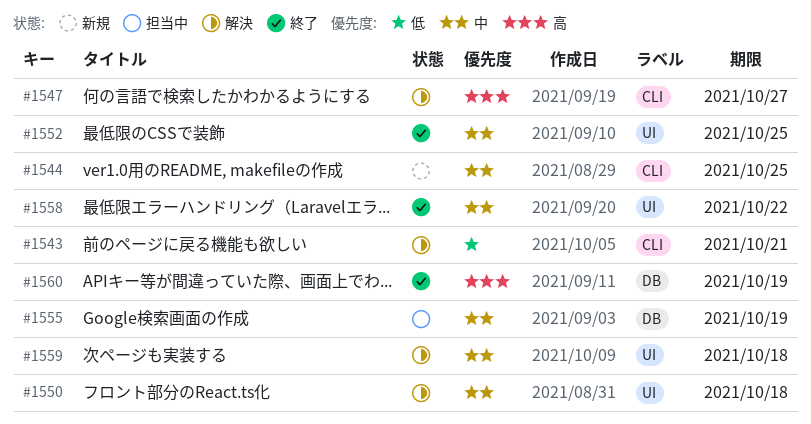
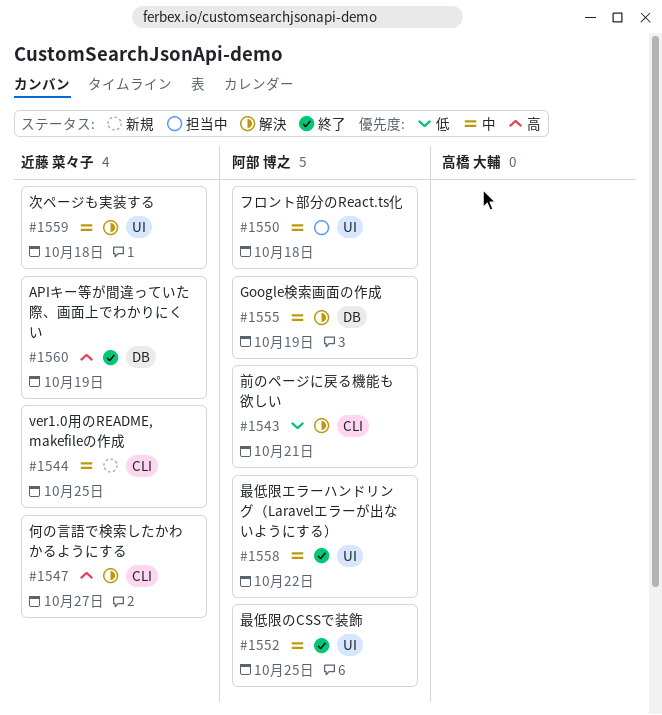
#1550, status: 解決 -> 担当中
#1555, status: 担当中 -> 解決

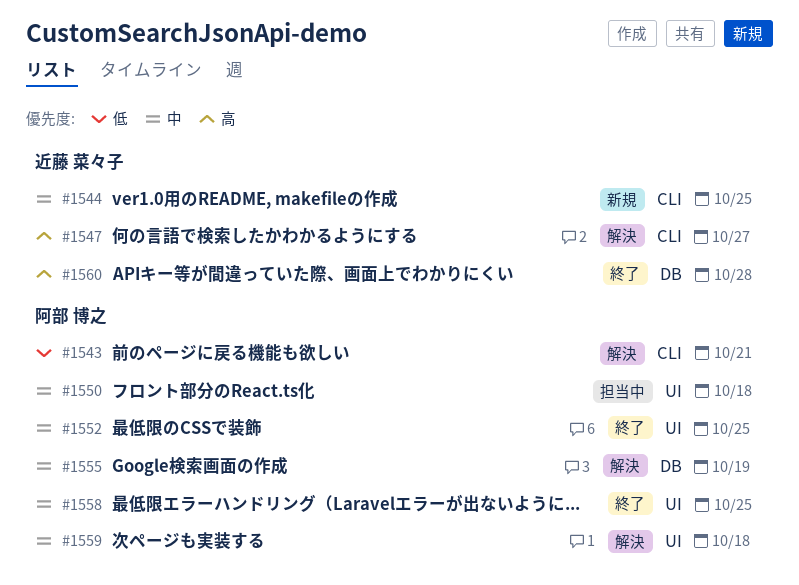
#1558, due: Oct 22 -> Oct 25
#1559, owner: 近藤 菜々子 -> 阿部 博之
#1560, due: Oct 19 -> Oct 28

